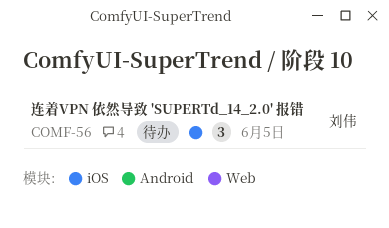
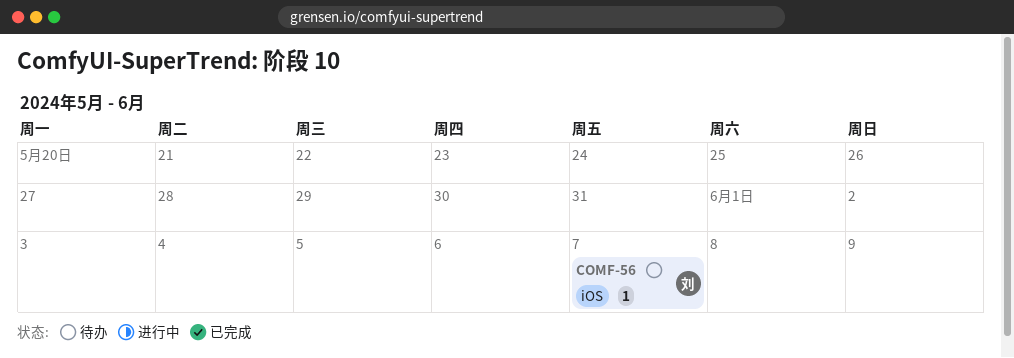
COMF-56, estimate: 3 -> 1
COMF-56, due: Jun 5 -> Jun 7

